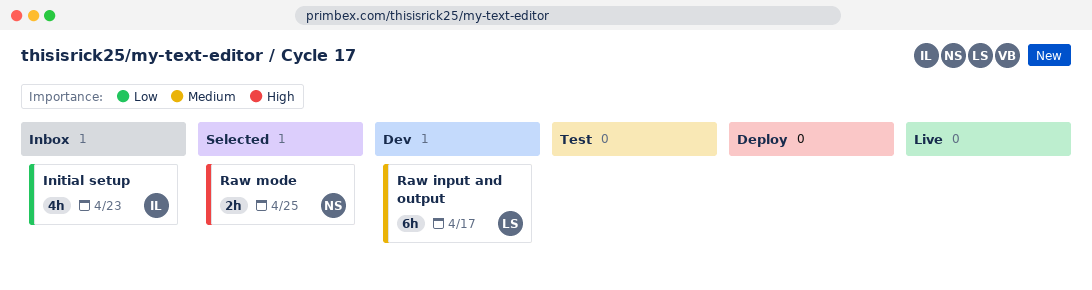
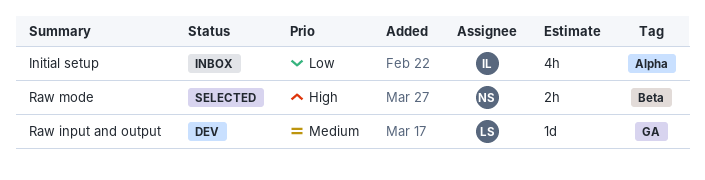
Raw input and output, estimate: 6h -> 1d

